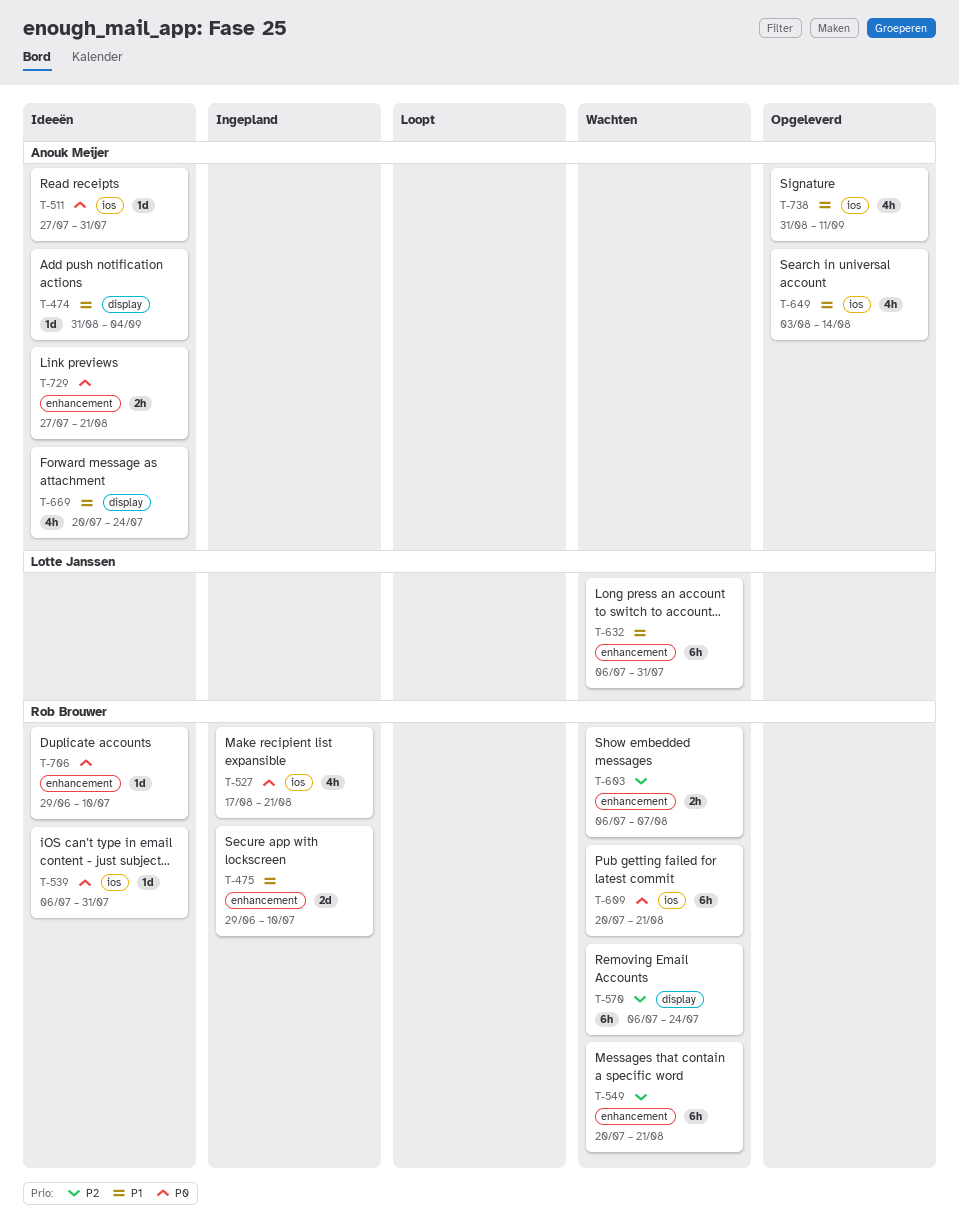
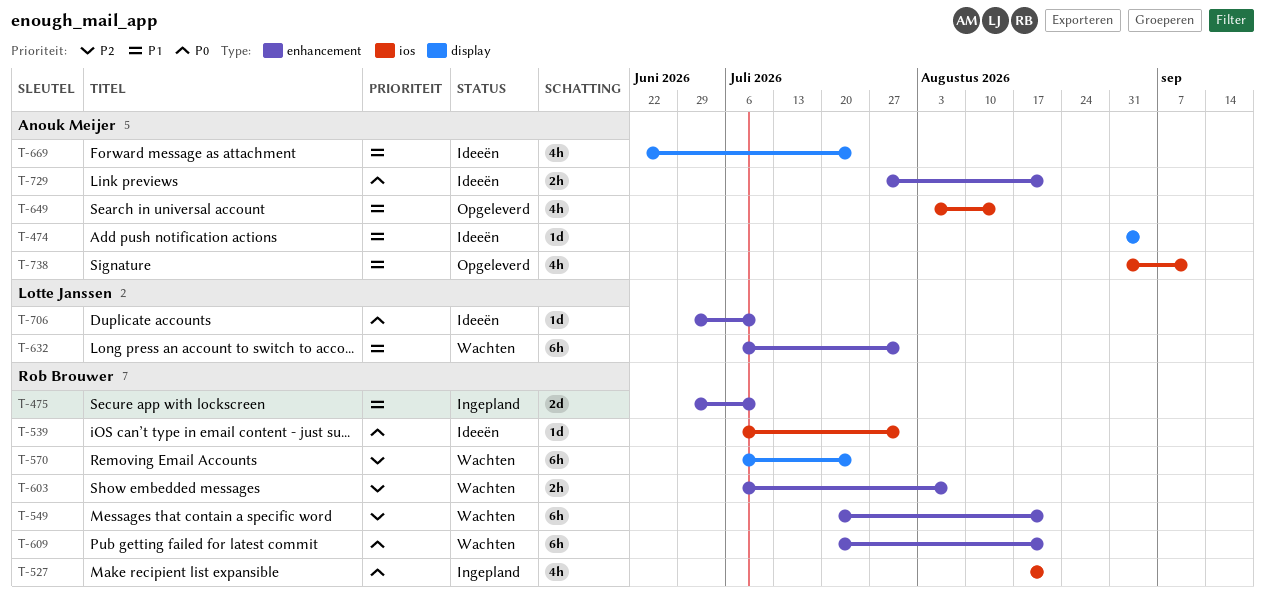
T-511: present -> none
T-609, label: ios -> enhancement
T-669, start: Jul 20 -> Jun 22
T-706, owner: Rob Brouwer -> Lotte Janssen

